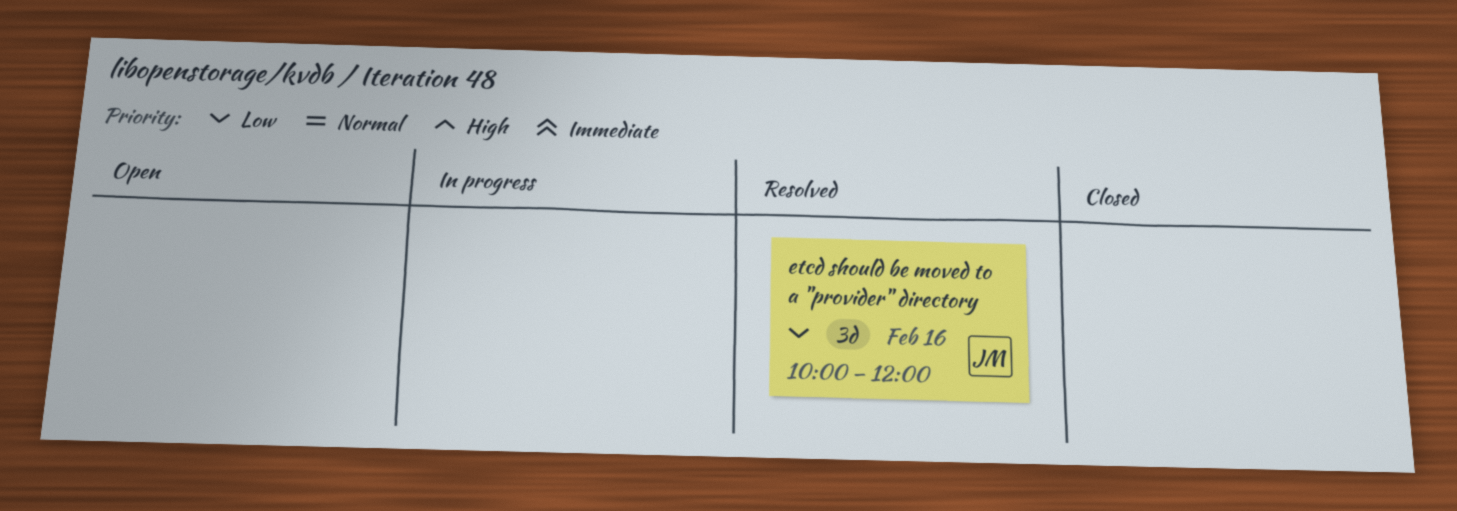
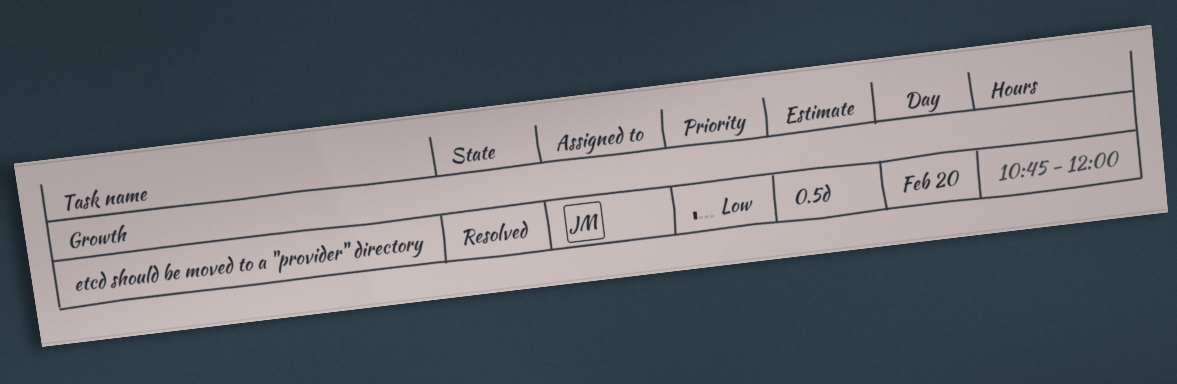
etcd should be moved to a "provider" directory, estimate: 3d -> 0.5d
etcd should be moved to a "provider" directory, day: Feb 16 -> Feb 20
etcd should be moved to a "provider" directory, begins: 10:00 -> 10:45

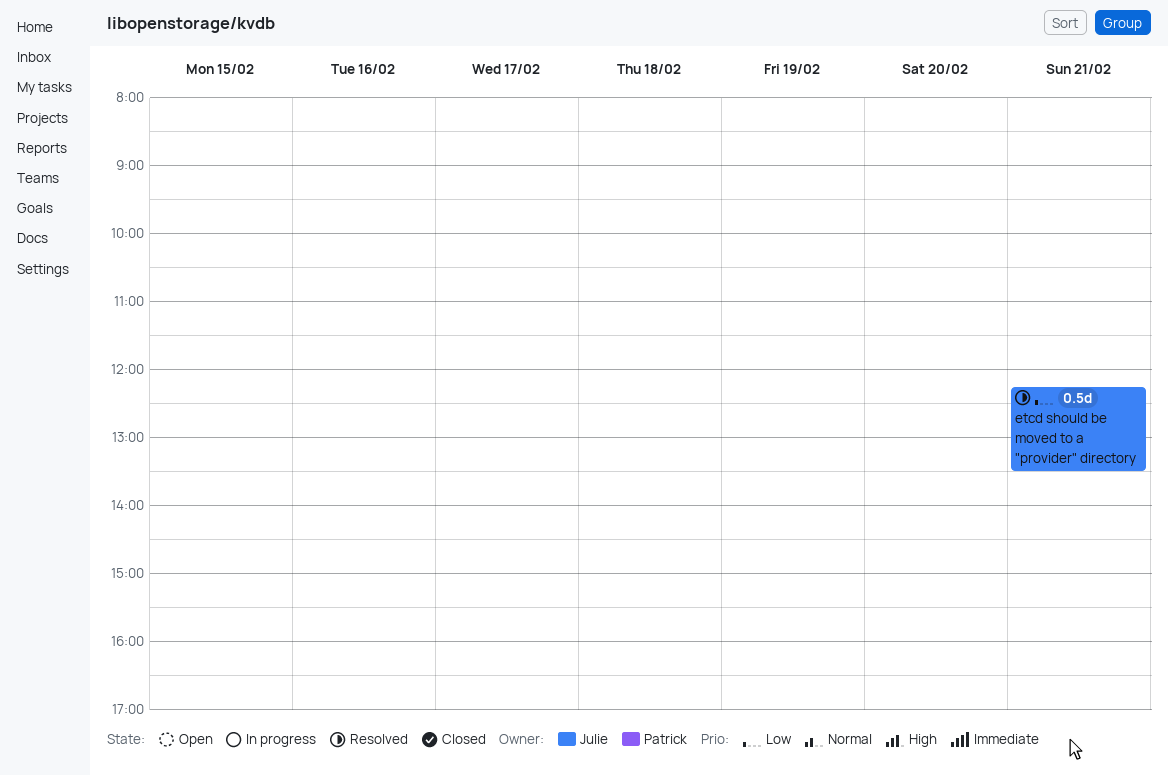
etcd should be moved to a "provider" directory, day: Feb 20 -> Feb 21
etcd should be moved to a "provider" directory, begins: 10:45 -> 12:15
etcd should be moved to a "provider" directory, ends: 12:00 -> 13:30

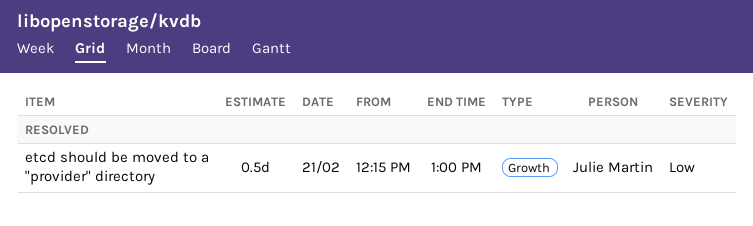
etcd should be moved to a "provider" directory, ends: 13:30 -> 13:00

